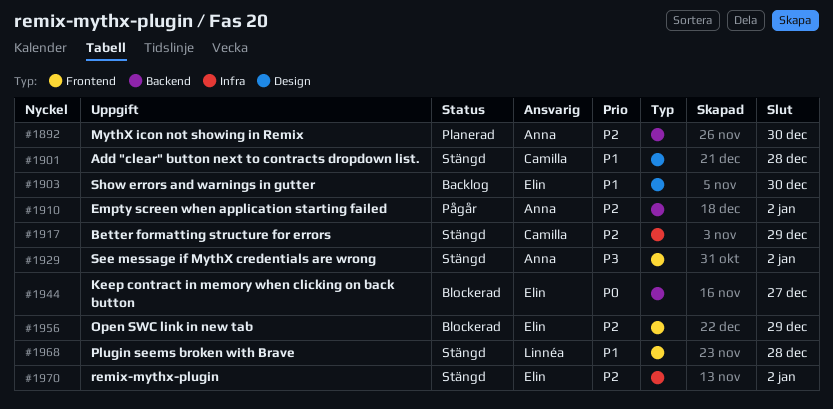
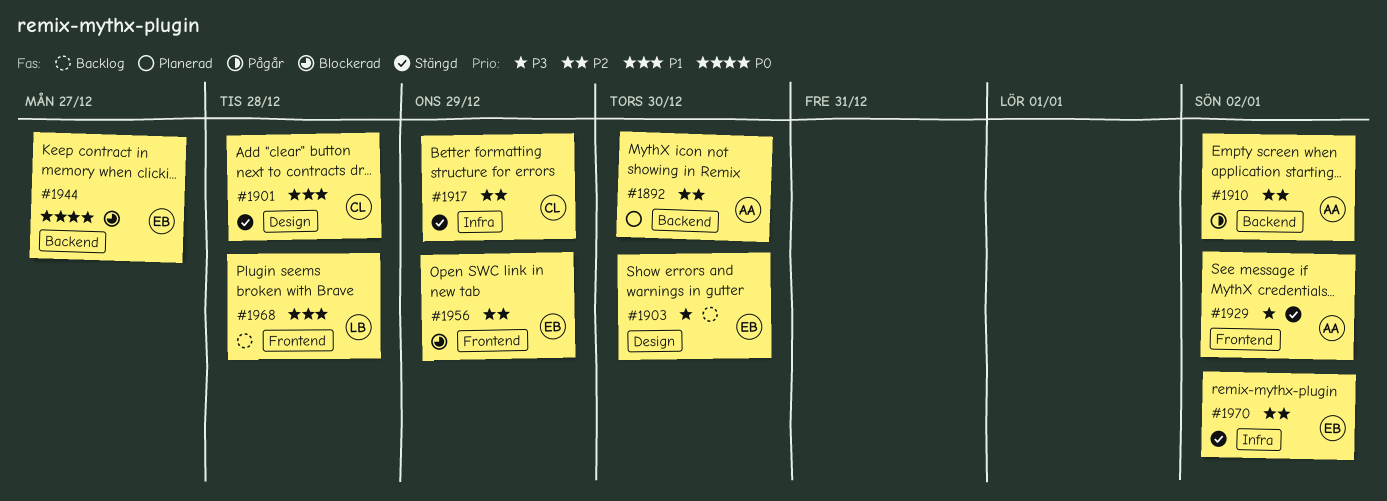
#1903, priority: P1 -> P3
#1968, status: Stängd -> Backlog

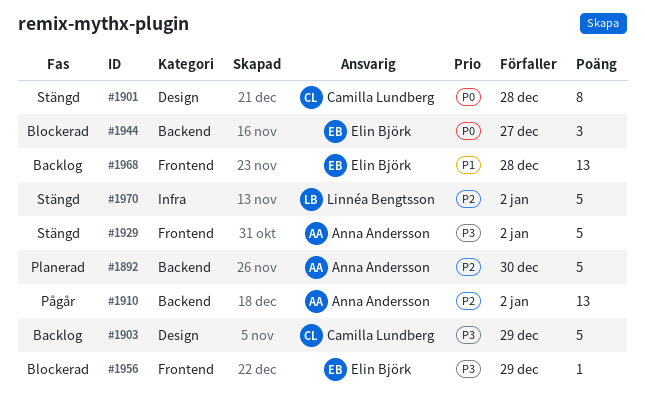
#1901, priority: P1 -> P0
#1903, owner: Elin Björk -> Camilla Lundberg
#1903, due: Dec 30 -> Dec 29
#1917: present -> none
#1956, priority: P2 -> P3
#1968, owner: Linnéa Bengtsson -> Elin Björk
#1970, owner: Elin Björk -> Linnéa Bengtsson

